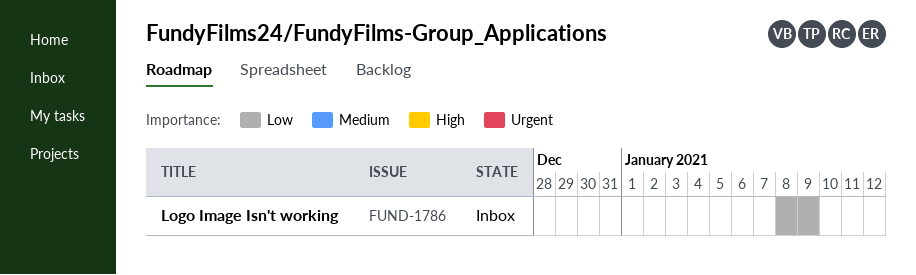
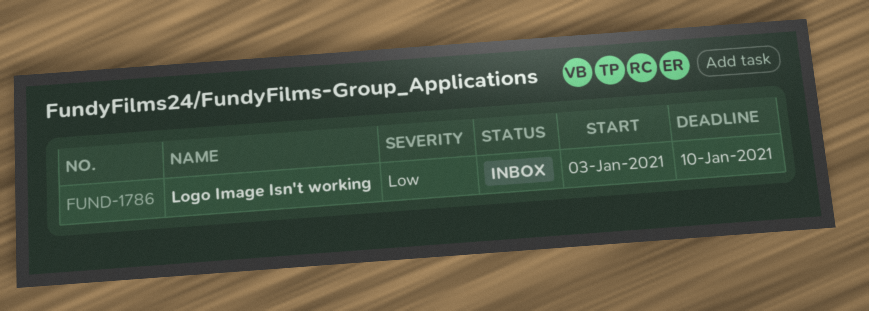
FUND-1786, start: Jan 8 -> Jan 3
FUND-1786, due: Jan 9 -> Jan 10

